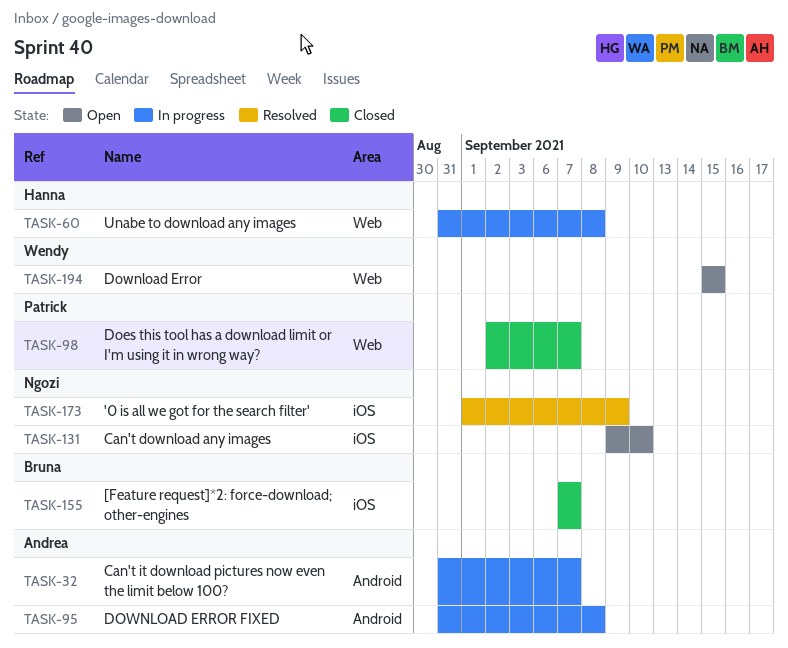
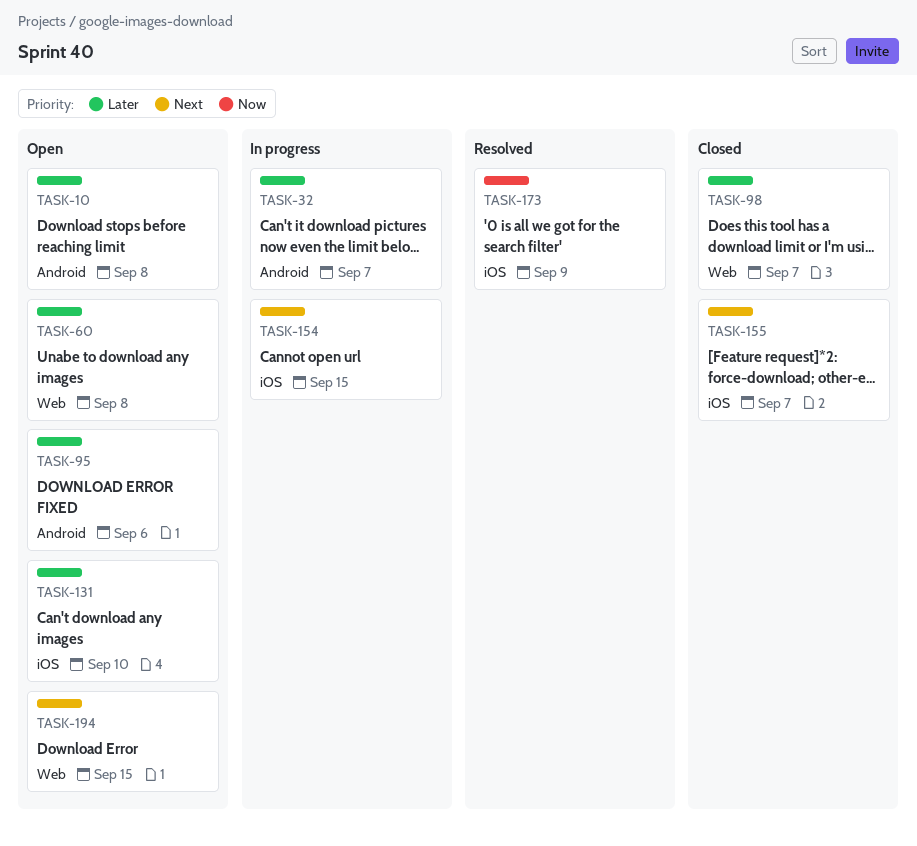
TASK-10: none -> present
TASK-60, status: In progress -> Open
TASK-95, status: In progress -> Open
TASK-95, due: Sep 8 -> Sep 6
TASK-154: none -> present

